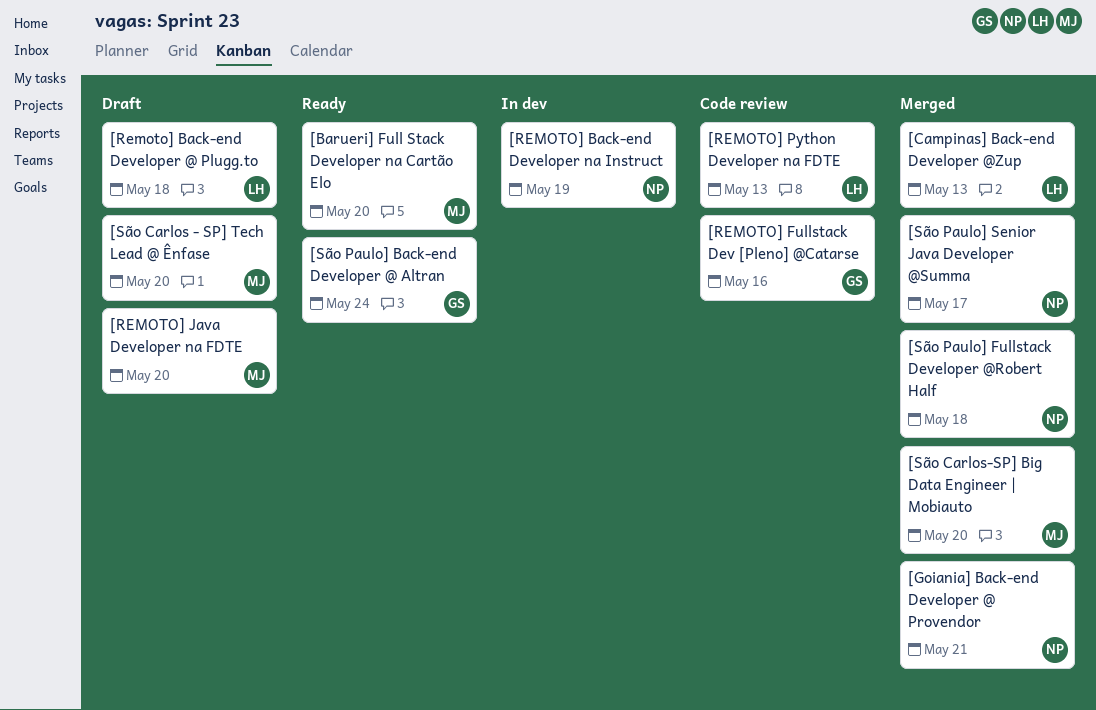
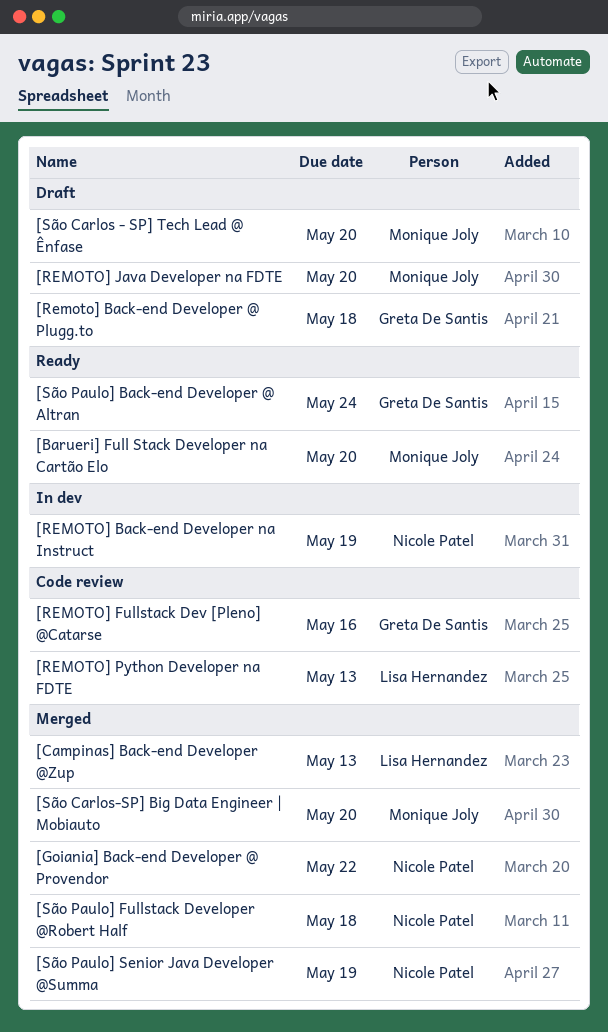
[Goiania] Back-end Developer @ Provendor, due: May 21 -> May 22
[Remoto] Back-end Developer @ Plugg.to, owner: Lisa Hernandez -> Greta De Santis
[São Paulo] Senior Java Developer @Summa, due: May 17 -> May 19

